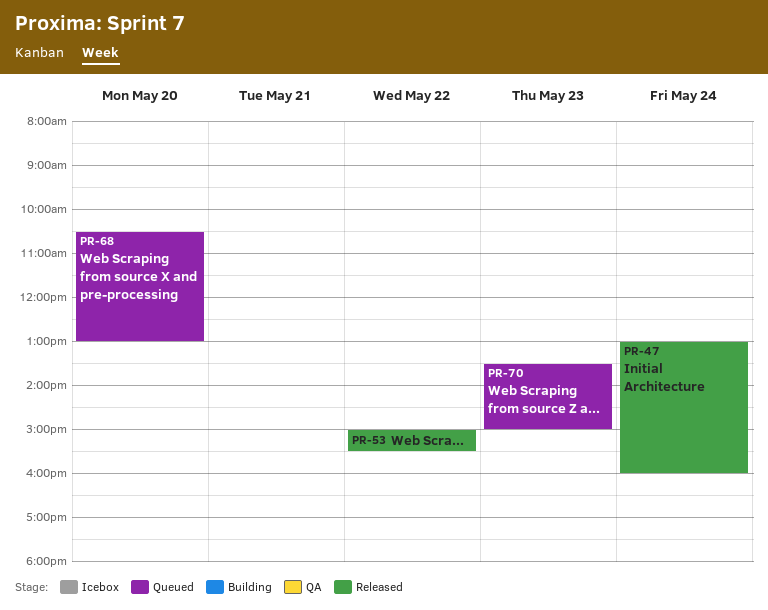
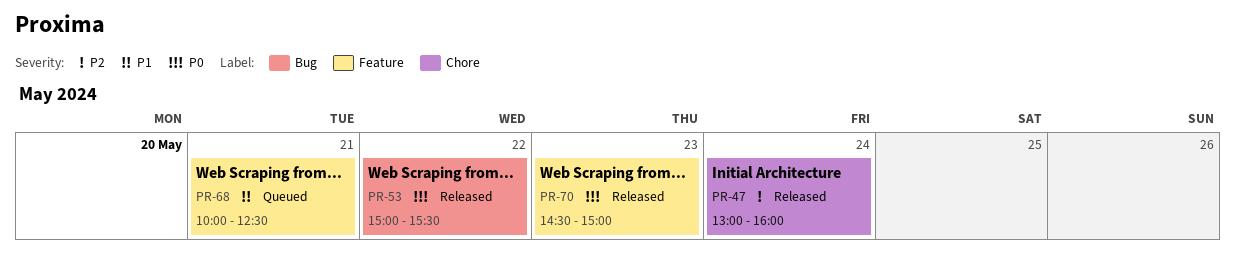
PR-68, day: May 20 -> May 21
PR-68, begins: 10:30 -> 10:00
PR-68, ends: 13:00 -> 12:30
PR-70, status: Queued -> Released
PR-70, begins: 13:30 -> 14:30

